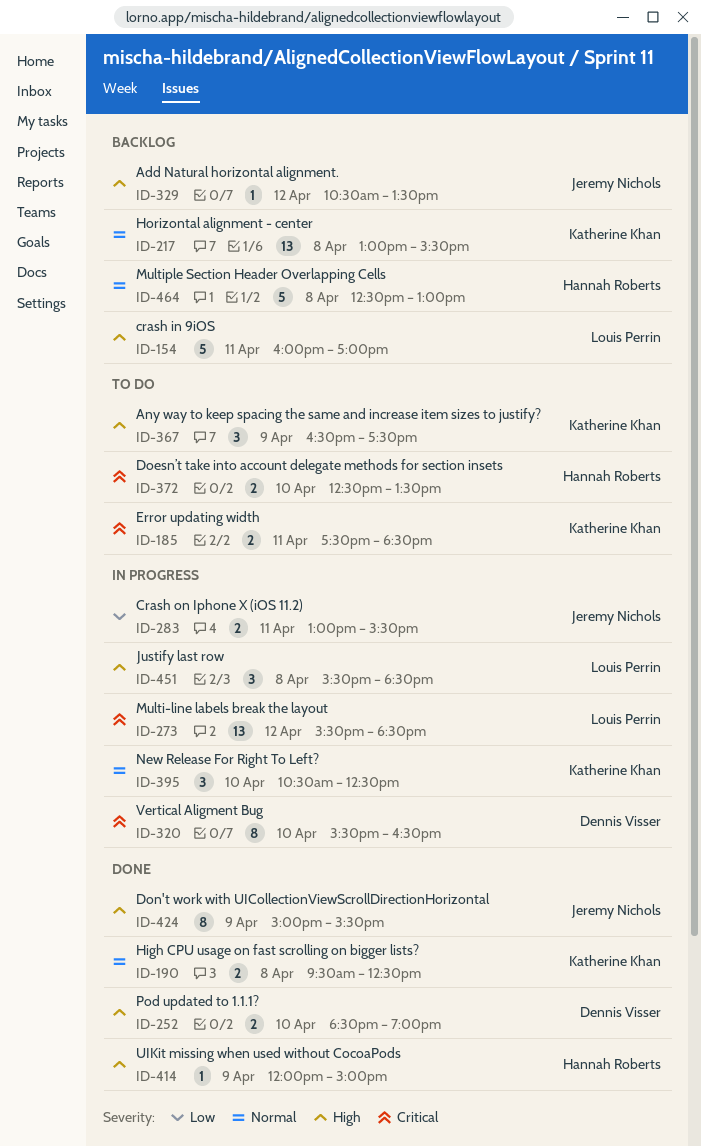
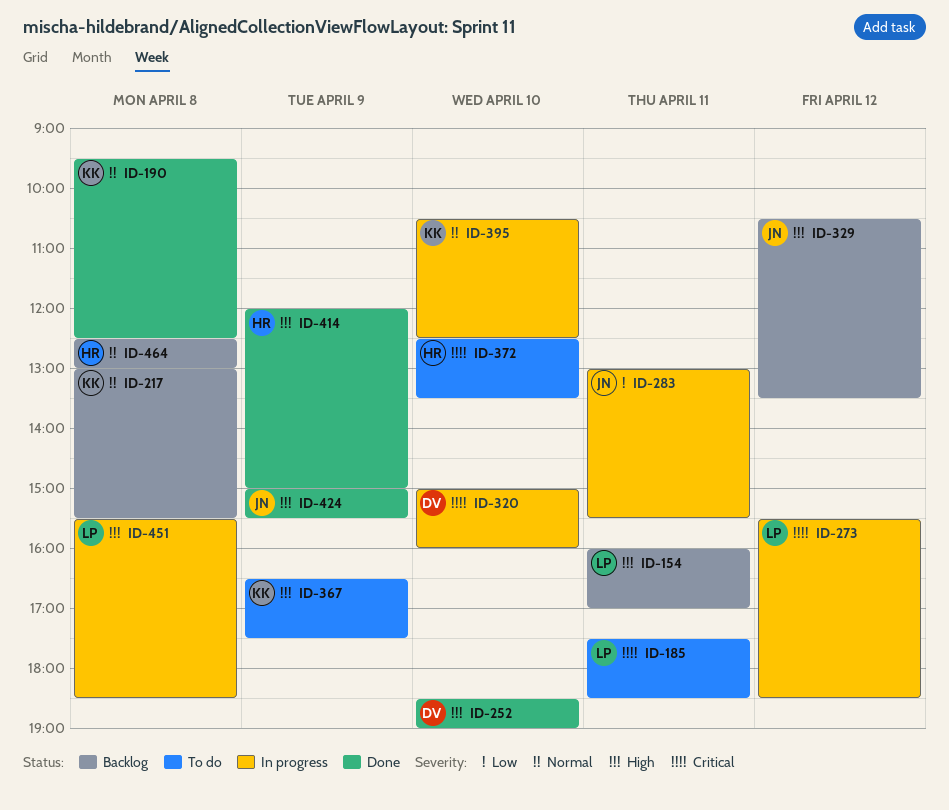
ID-185, owner: Katherine Khan -> Louis Perrin
ID-320, begins: 15:30 -> 15:00
ID-320, ends: 16:30 -> 16:00

